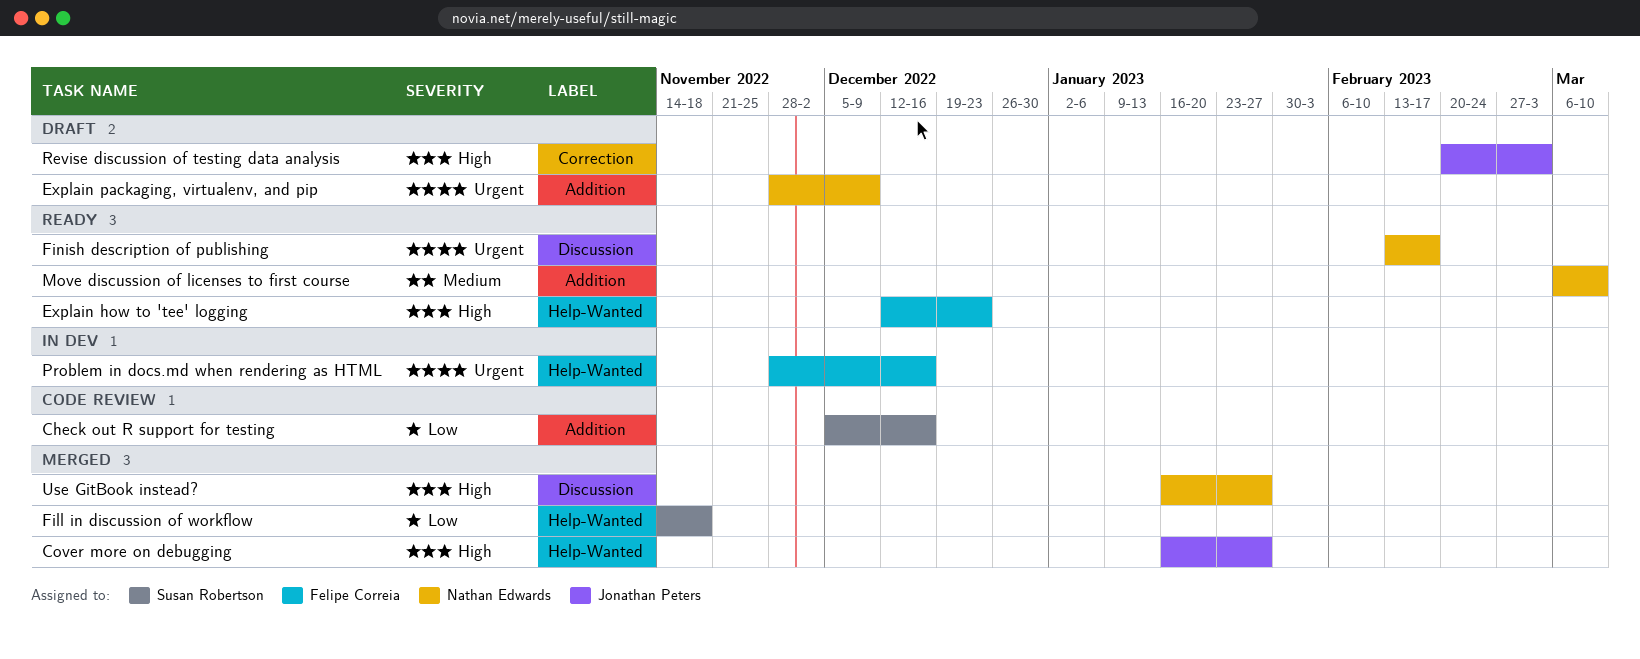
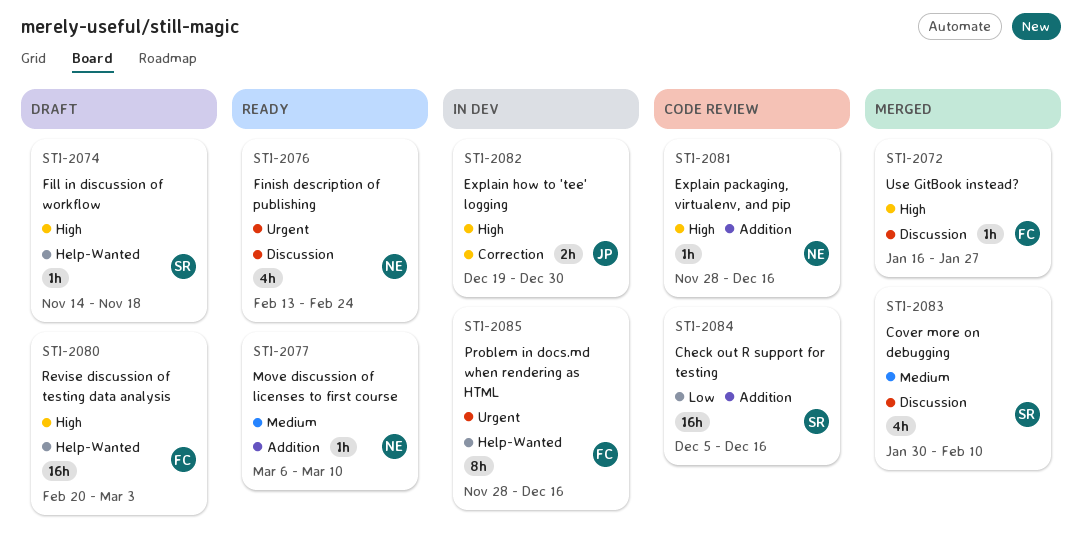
Cover more on debugging, owner: Jonathan Peters -> Susan Robertson
Cover more on debugging, priority: High -> Medium
Cover more on debugging, label: Help-Wanted -> Discussion
Cover more on debugging, start: Jan 16 -> Jan 30
Cover more on debugging, due: Jan 27 -> Feb 10
Explain how to 'tee' logging, status: Ready -> In dev
Explain how to 'tee' logging, owner: Felipe Correia -> Jonathan Peters
Explain how to 'tee' logging, label: Help-Wanted -> Correction
Explain how to 'tee' logging, start: Dec 12 -> Dec 19
Explain how to 'tee' logging, due: Dec 23 -> Dec 30
Explain packaging, virtualenv, and pip, status: Draft -> Code review
Explain packaging, virtualenv, and pip, priority: Urgent -> High
Explain packaging, virtualenv, and pip, due: Dec 9 -> Dec 16
Fill in discussion of workflow, status: Merged -> Draft
Fill in discussion of workflow, priority: Low -> High
Finish description of publishing, due: Feb 17 -> Feb 24
Revise discussion of testing data analysis, owner: Jonathan Peters -> Felipe Correia
Revise discussion of testing data analysis, label: Correction -> Help-Wanted
Use GitBook instead?, owner: Nathan Edwards -> Felipe Correia

